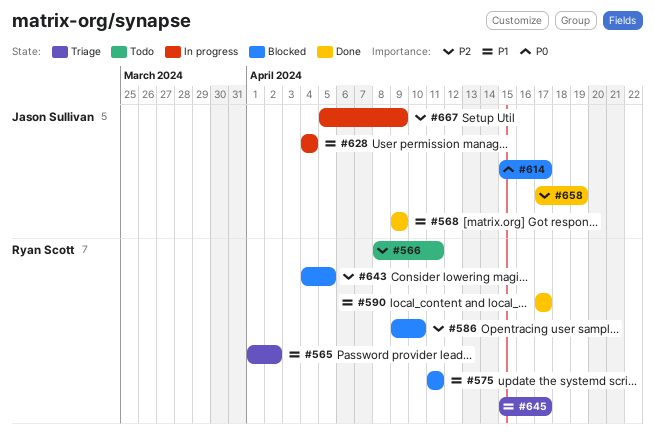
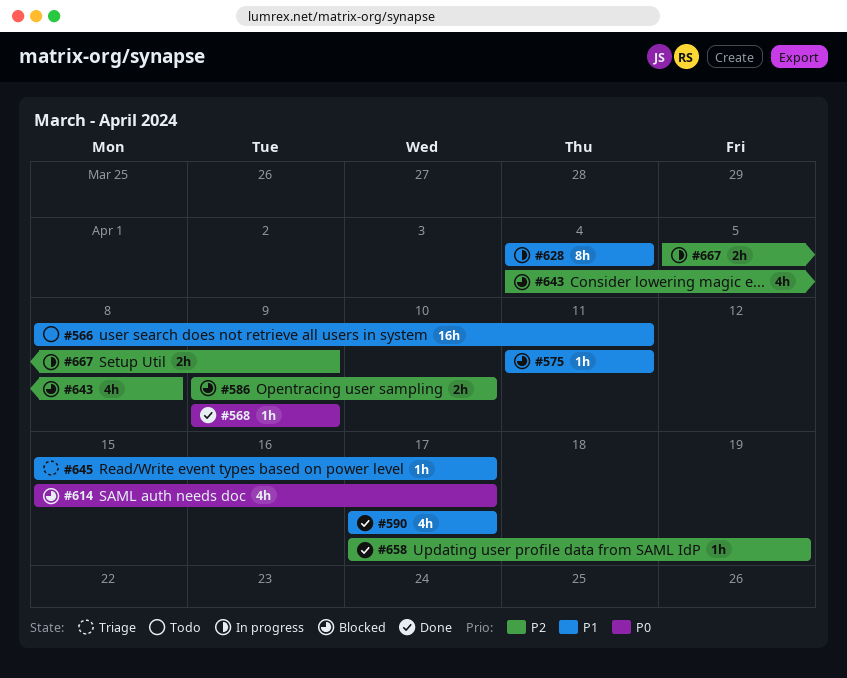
#565: present -> none
#566, priority: P2 -> P1
#568, priority: P1 -> P0
#643, due: Apr 5 -> Apr 8

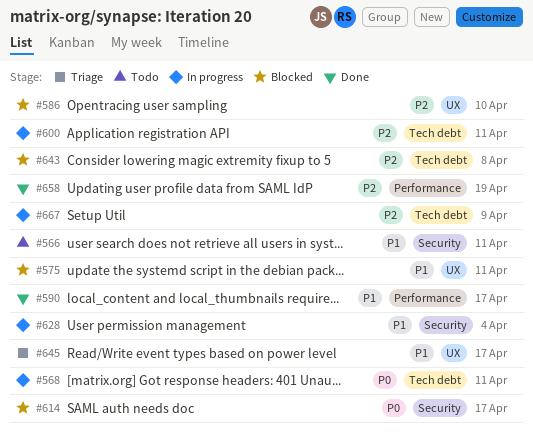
#568, status: Done -> In progress
#568, due: Apr 9 -> Apr 11
#600: none -> present

